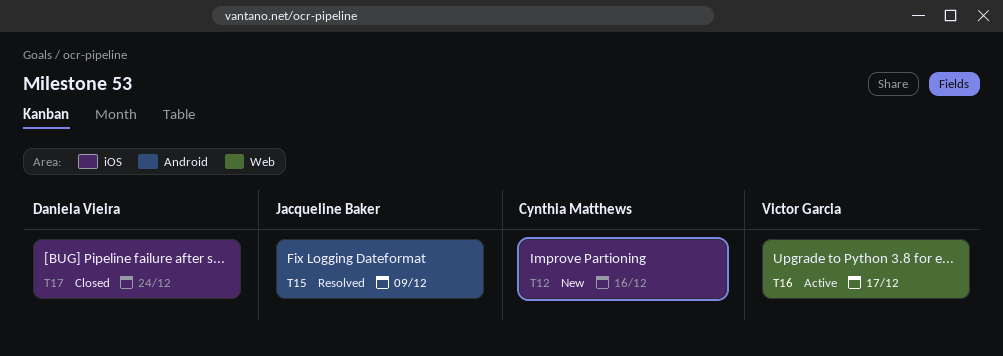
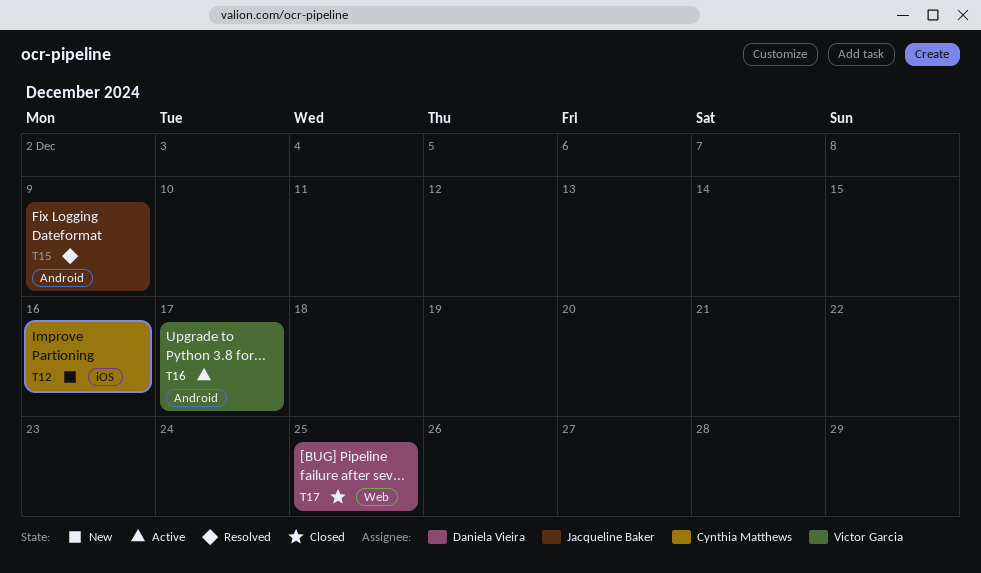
T16, label: Web -> Android
T17, label: iOS -> Web
T17, due: Dec 24 -> Dec 25

